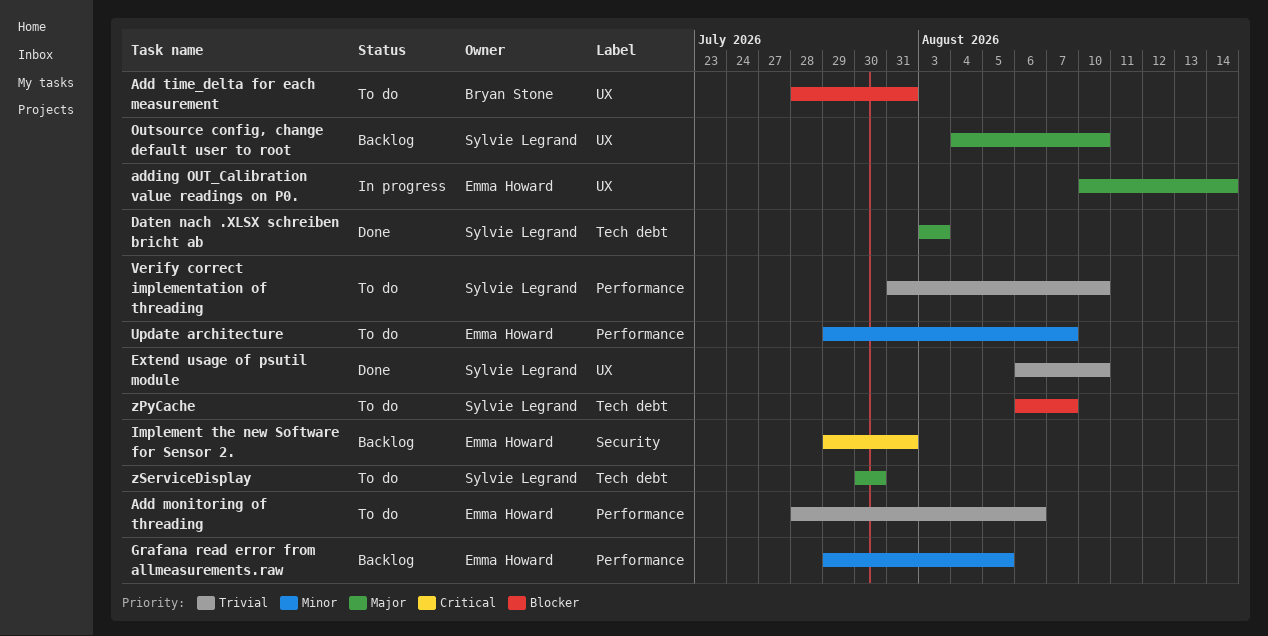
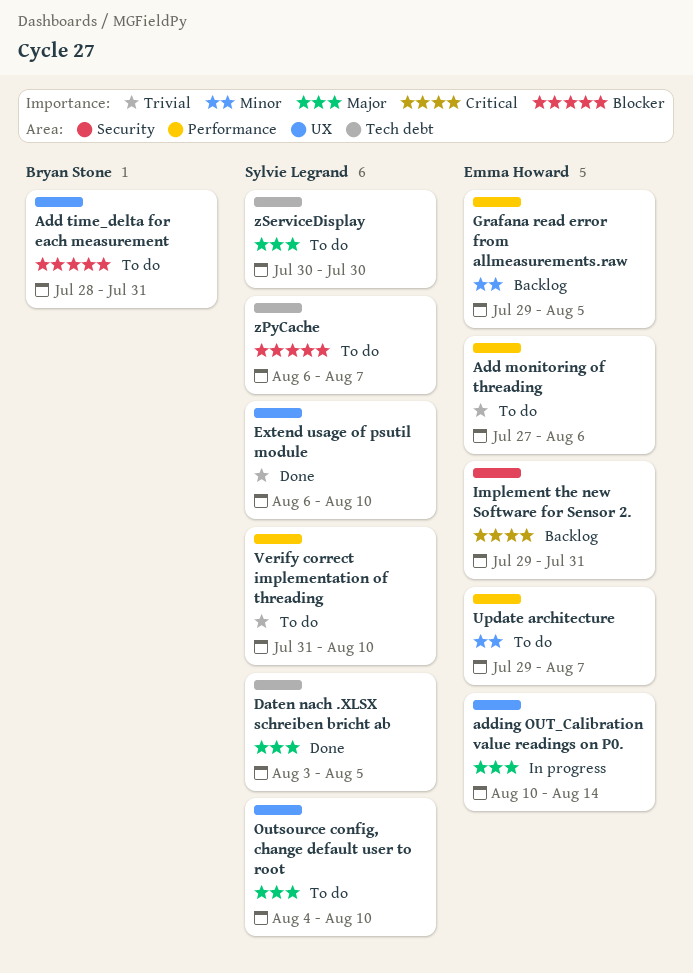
Add monitoring of threading, start: Jul 28 -> Jul 27
Daten nach .XLSX schreiben bricht ab, due: Aug 3 -> Aug 5
Outsource config, change default user to root, status: Backlog -> To do

